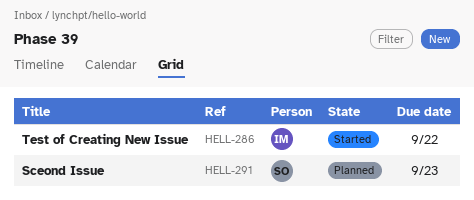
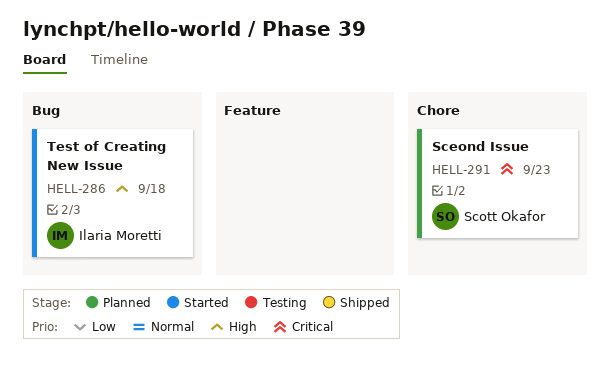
HELL-286, due: Sep 22 -> Sep 18

